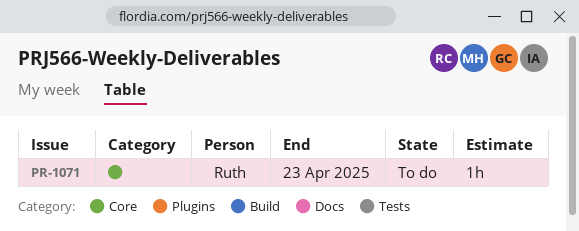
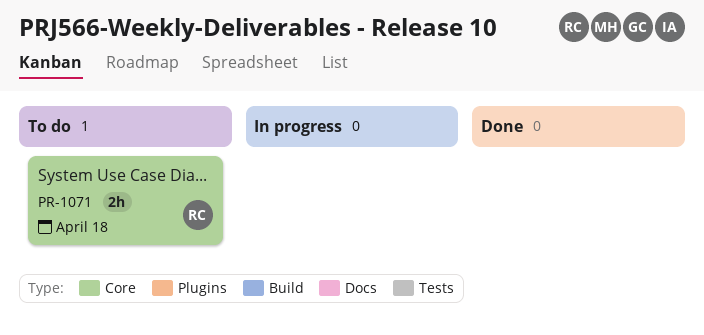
PR-1071, estimate: 1h -> 2h
PR-1071, due: Apr 23 -> Apr 18

